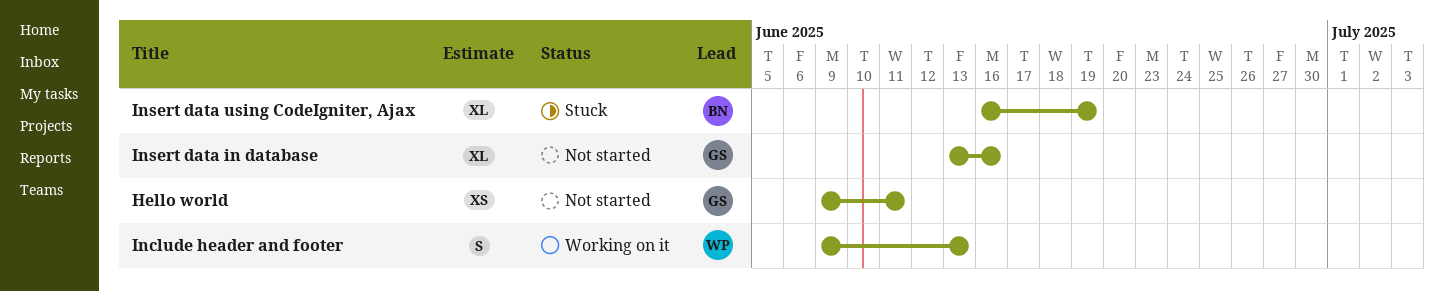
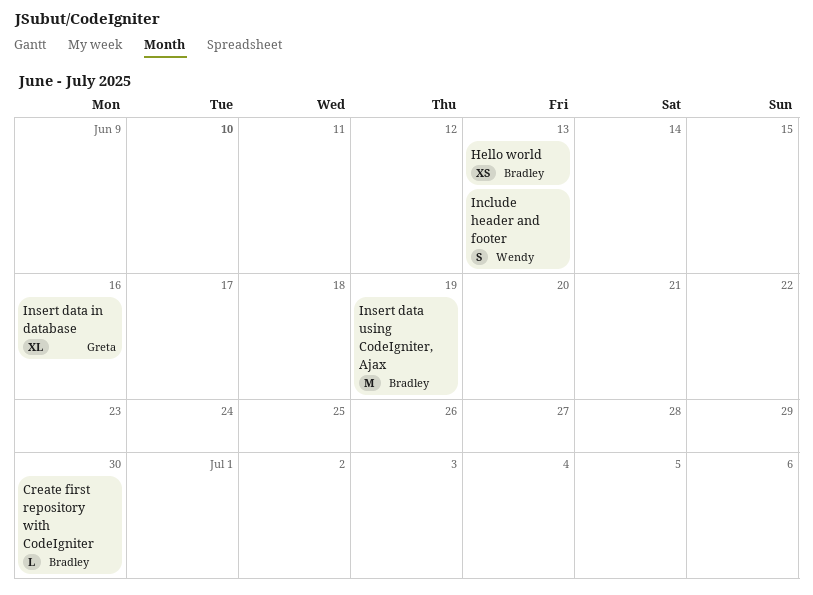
Create first repository with CodeIgniter: none -> present
Hello world, owner: Greta -> Bradley
Hello world, due: Jun 11 -> Jun 13
Insert data using CodeIgniter, Ajax, estimate: XL -> M

